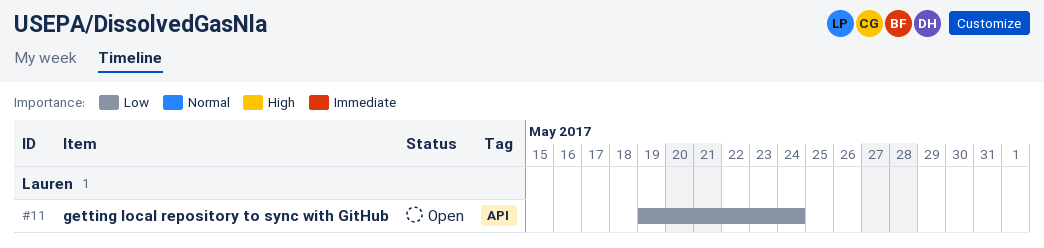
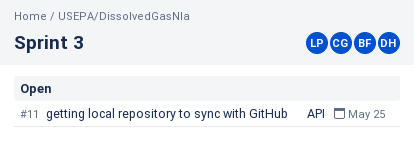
#11, due: May 24 -> May 25

